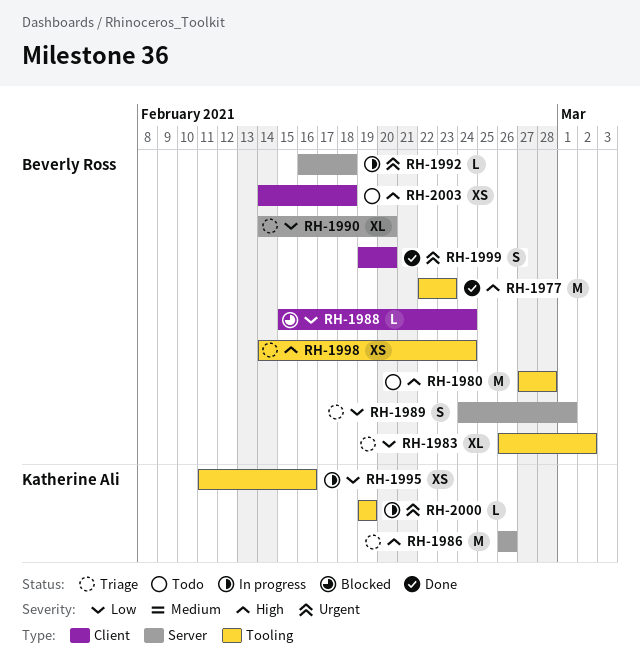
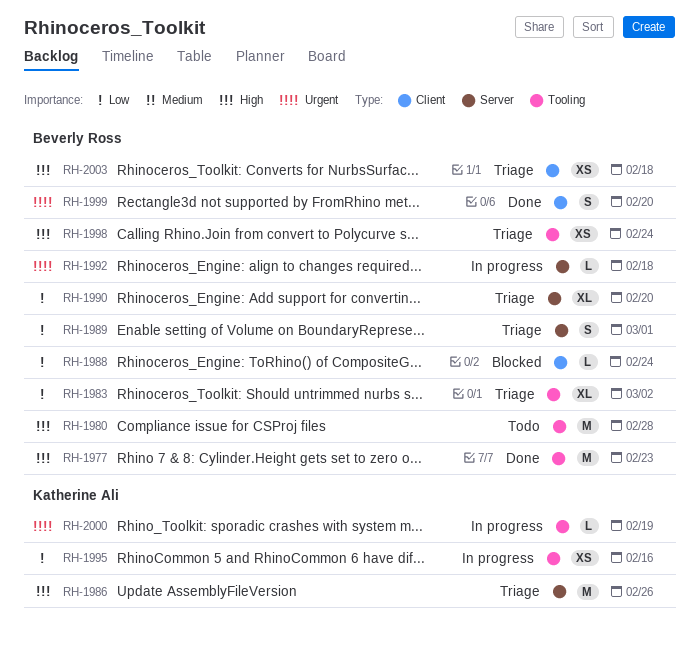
RH-2003, status: Todo -> Triage

